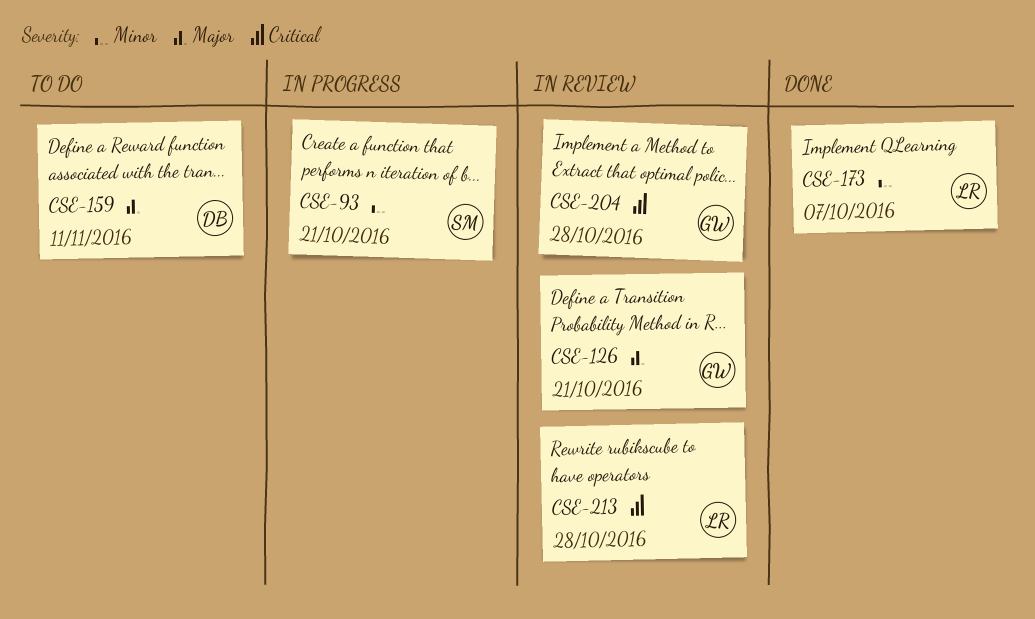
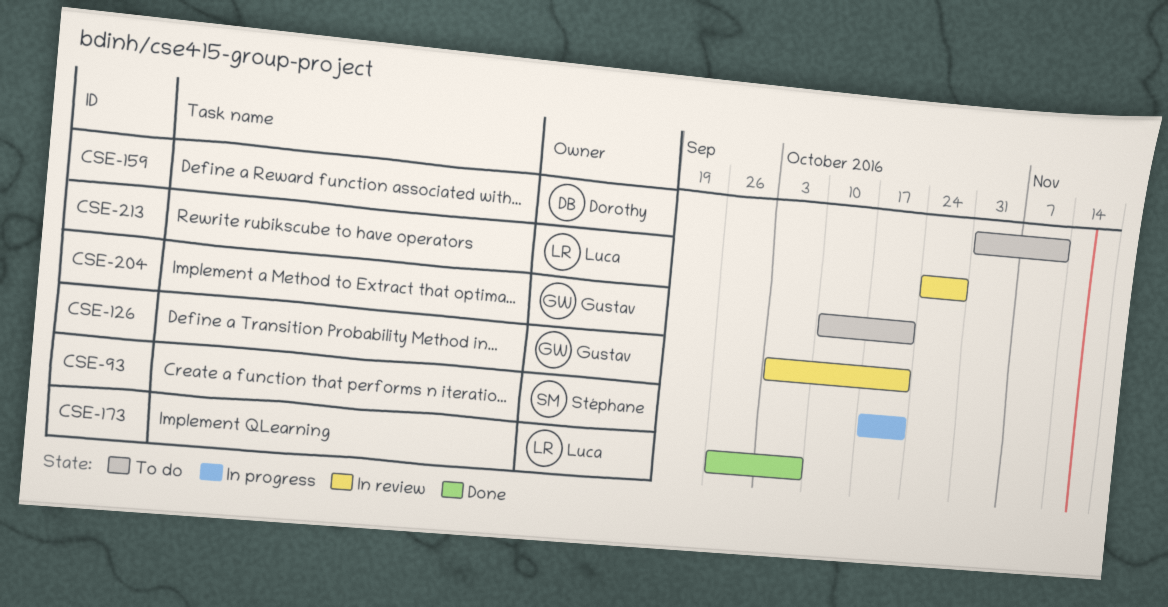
CSE-204, status: In review -> To do
CSE-204, due: Oct 28 -> Oct 21

